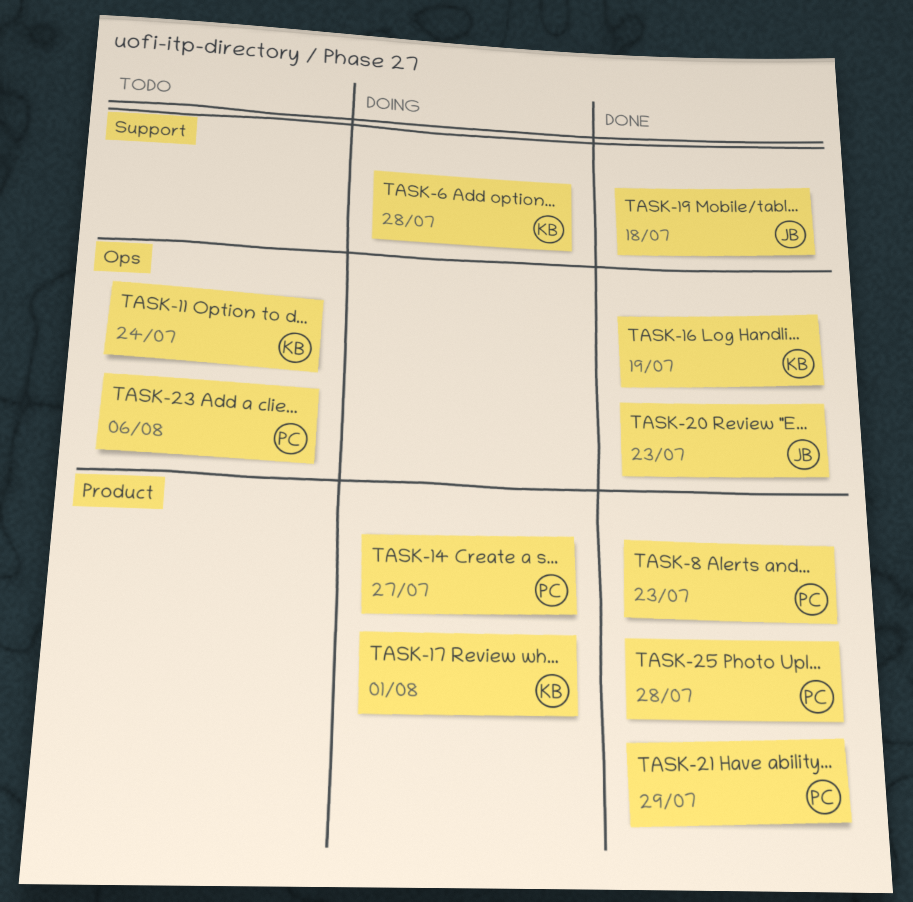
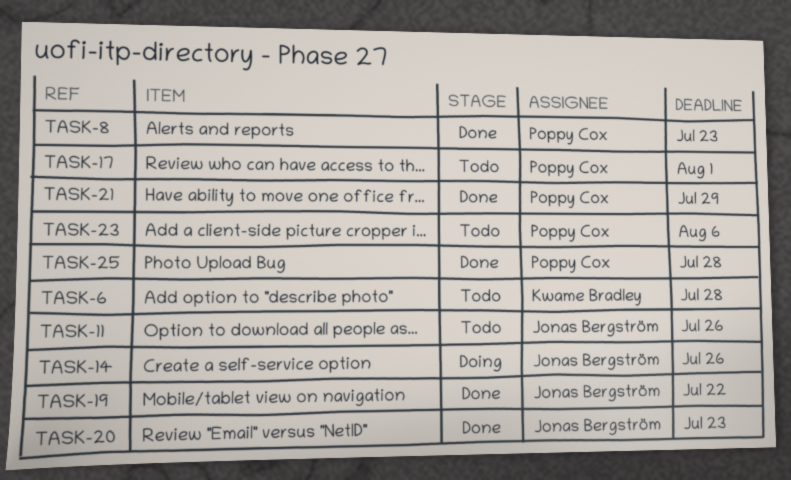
TASK-6, status: Doing -> Todo
TASK-11, owner: Kwame Bradley -> Jonas Bergström
TASK-11, due: Jul 24 -> Jul 26
TASK-14, owner: Poppy Cox -> Jonas Bergström
TASK-14, due: Jul 27 -> Jul 26
TASK-16: present -> none
TASK-17, status: Doing -> Todo
TASK-17, owner: Kwame Bradley -> Poppy Cox
TASK-19, due: Jul 18 -> Jul 22

